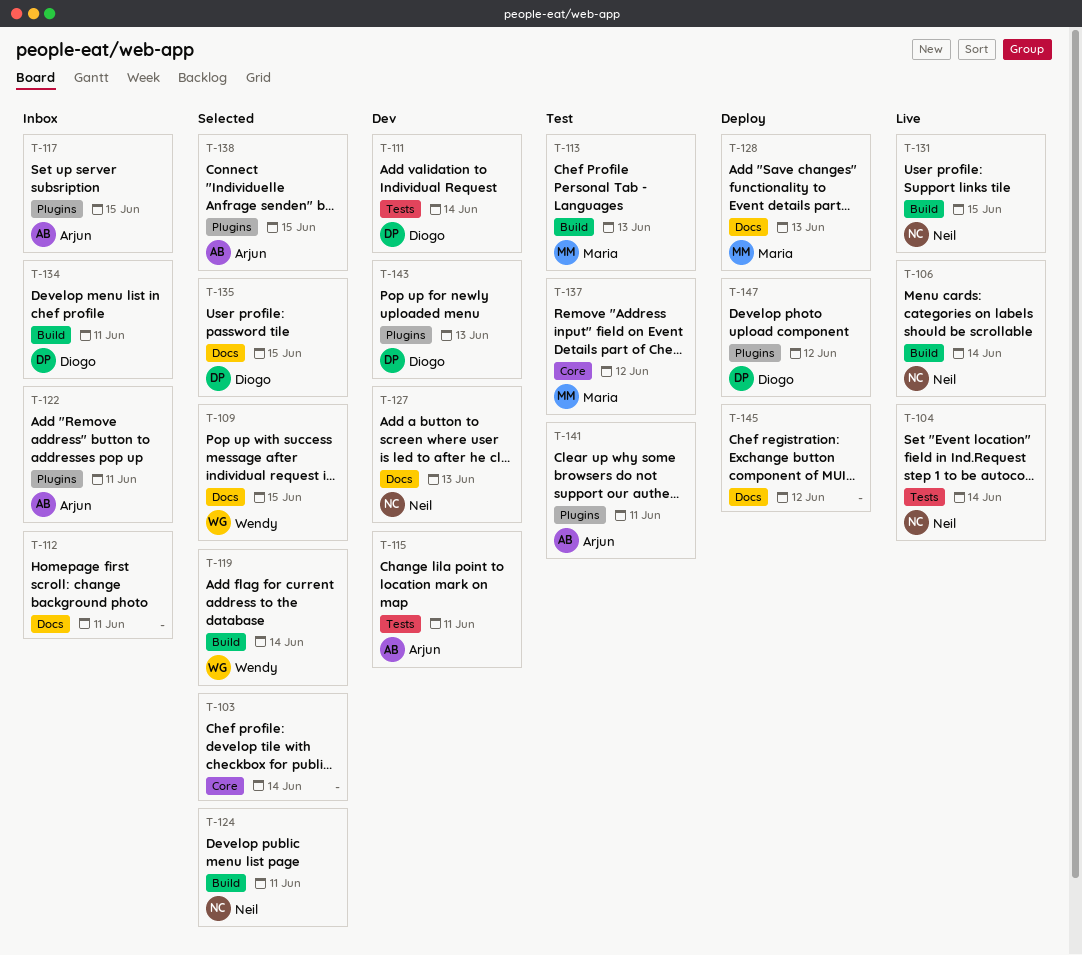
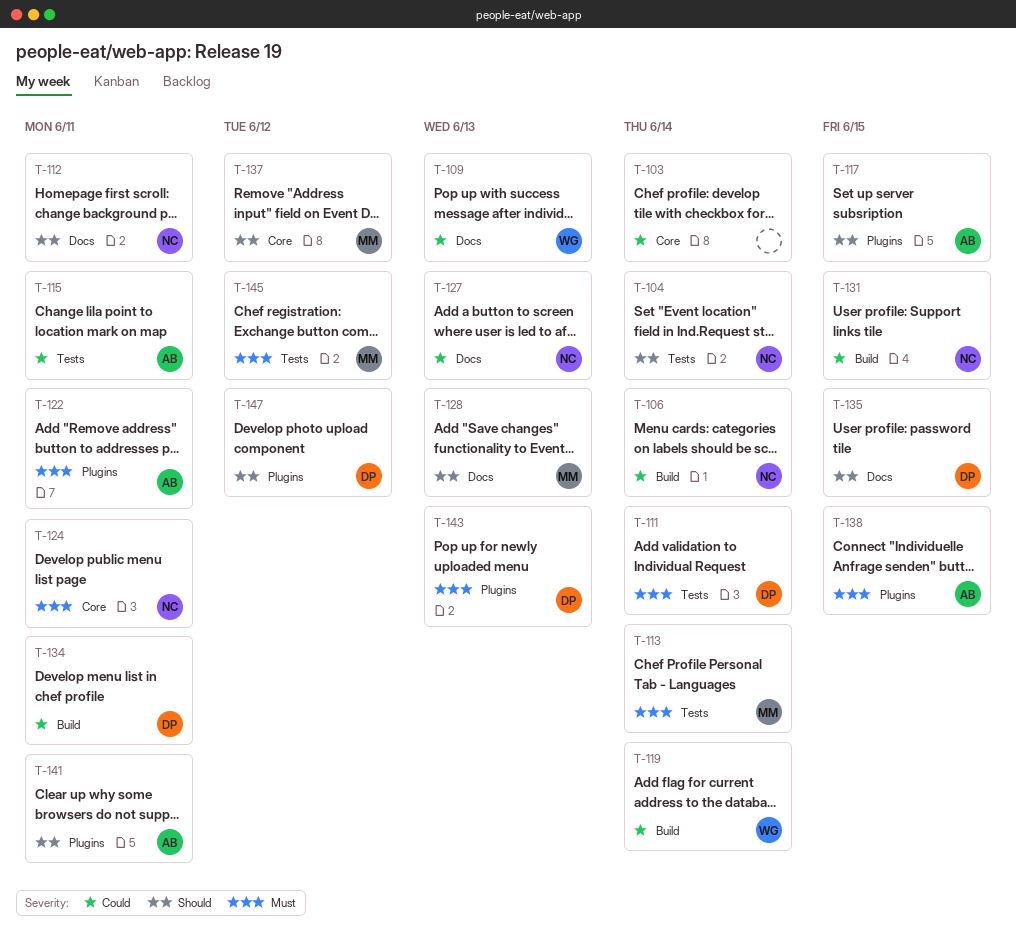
T-109, due: Jun 15 -> Jun 13
T-112, owner: none -> Neil
T-113, label: Build -> Tests
T-113, due: Jun 13 -> Jun 14
T-124, label: Build -> Core
T-145, owner: none -> Maria
T-145, label: Docs -> Tests

